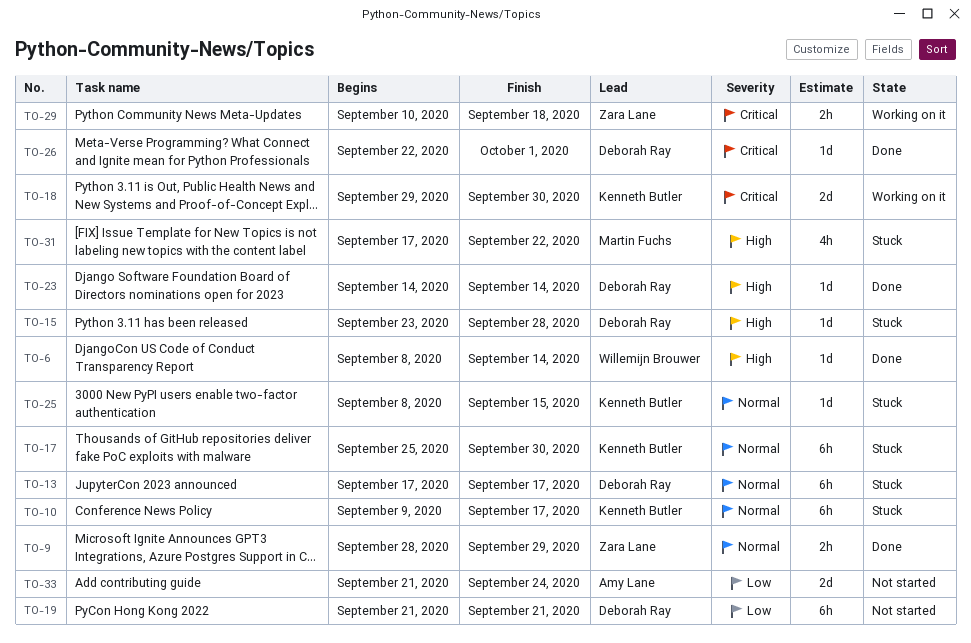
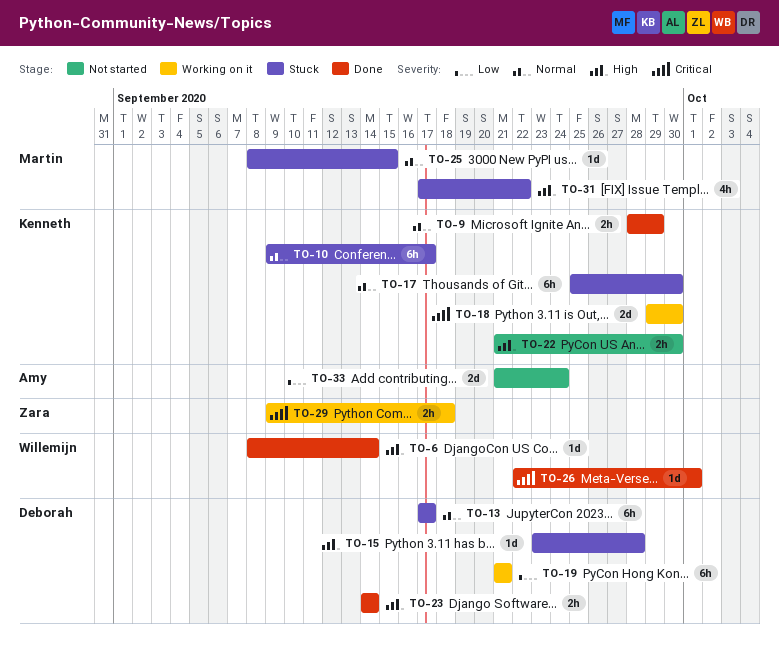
TO-9, owner: Zara Lane -> Kenneth Butler
TO-19, status: Not started -> Working on it
TO-22: none -> present
TO-23, estimate: 1d -> 2h
TO-25, owner: Kenneth Butler -> Martin Fuchs
TO-26, owner: Deborah Ray -> Willemijn Brouwer
TO-29, start: Sep 10 -> Sep 9

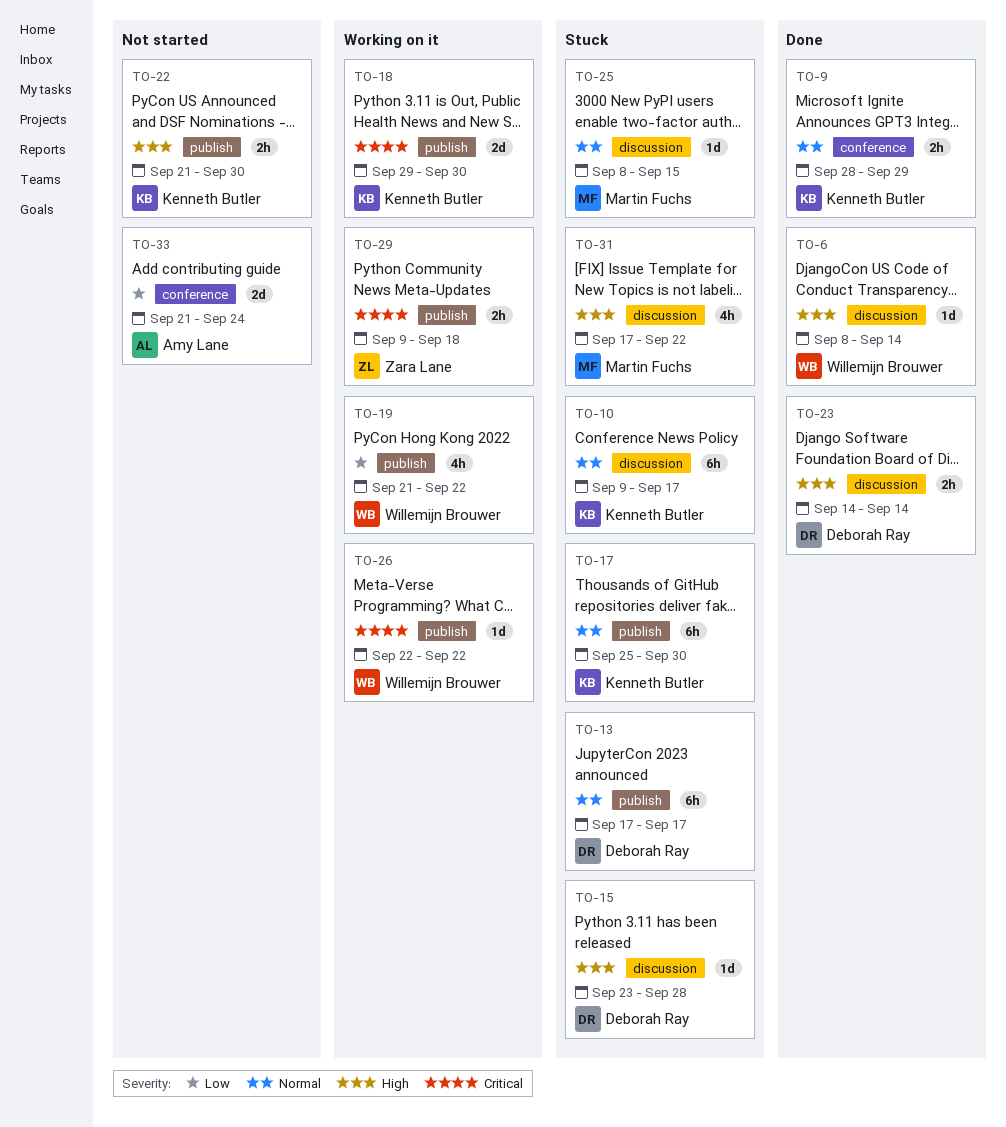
TO-19, owner: Deborah Ray -> Willemijn Brouwer
TO-19, estimate: 6h -> 4h
TO-19, due: Sep 21 -> Sep 22
TO-26, status: Done -> Working on it
TO-26, due: Oct 1 -> Sep 22

